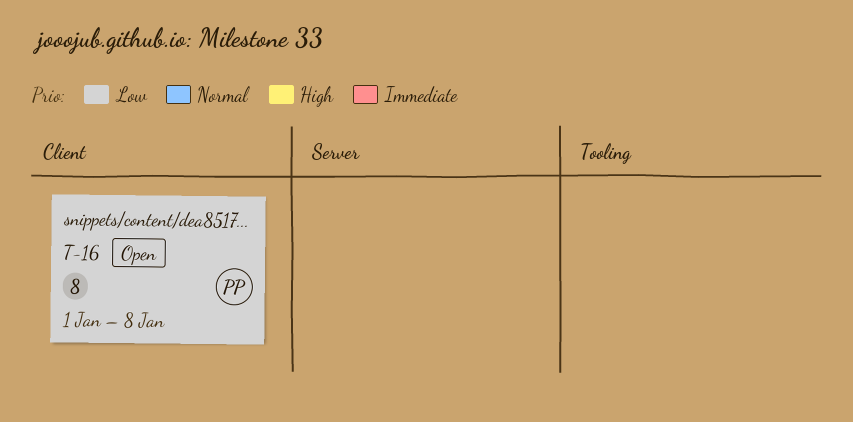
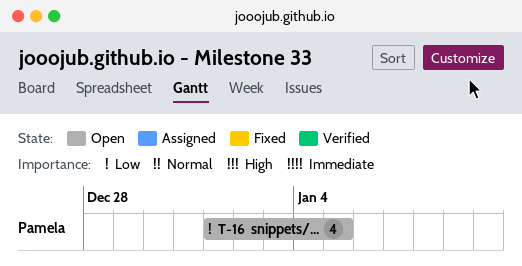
T-16, estimate: 8 -> 4
T-16, due: Jan 8 -> Jan 5

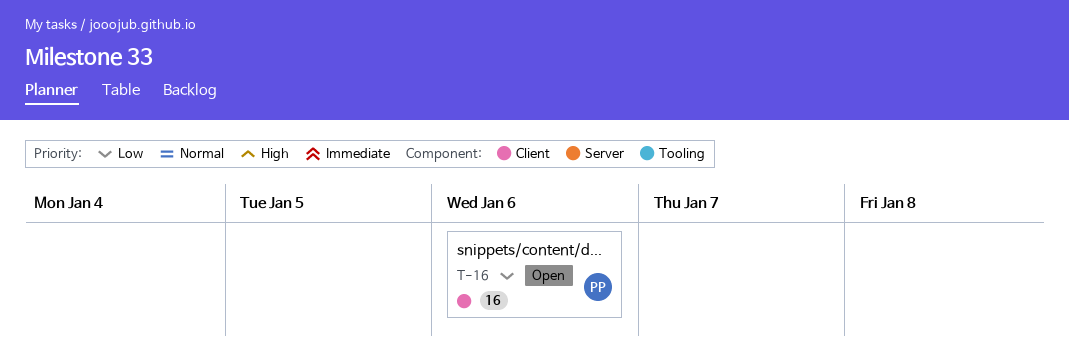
T-16, estimate: 4 -> 16
T-16, due: Jan 5 -> Jan 6

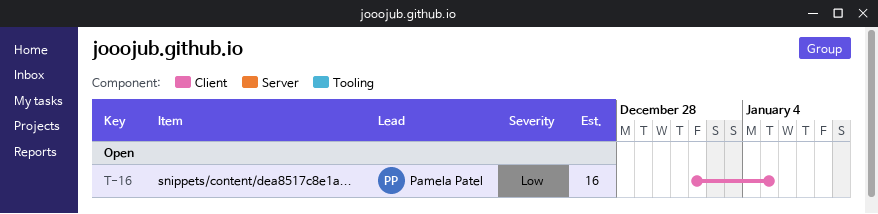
T-16, due: Jan 6 -> Jan 5

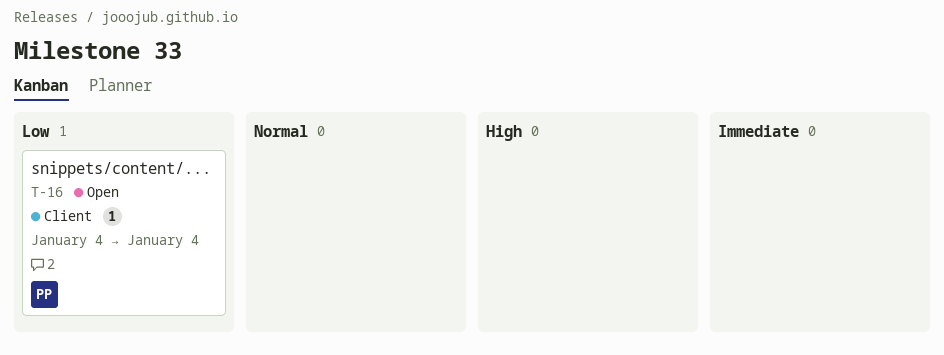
T-16, estimate: 16 -> 1
T-16, start: Jan 1 -> Jan 4
T-16, due: Jan 5 -> Jan 4

